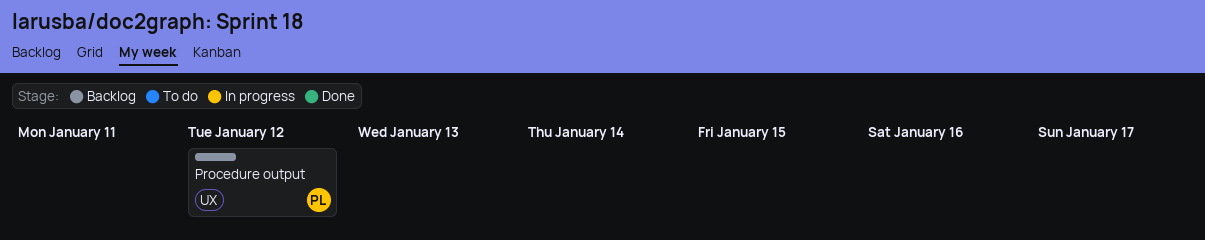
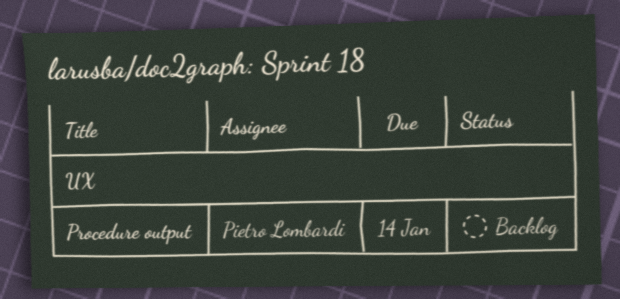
Procedure output, due: Jan 12 -> Jan 14

